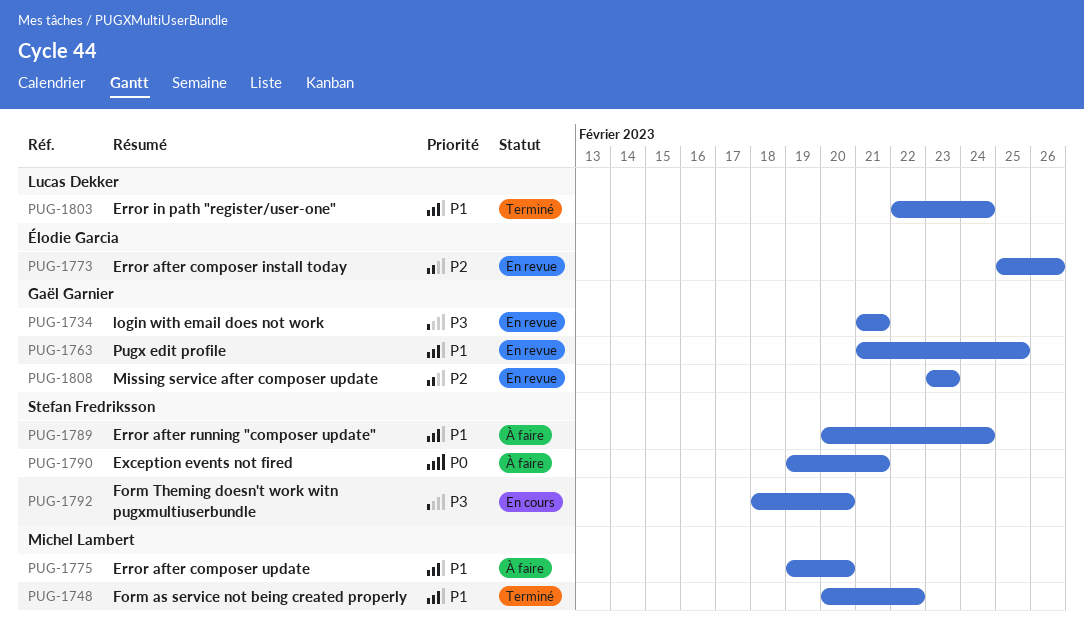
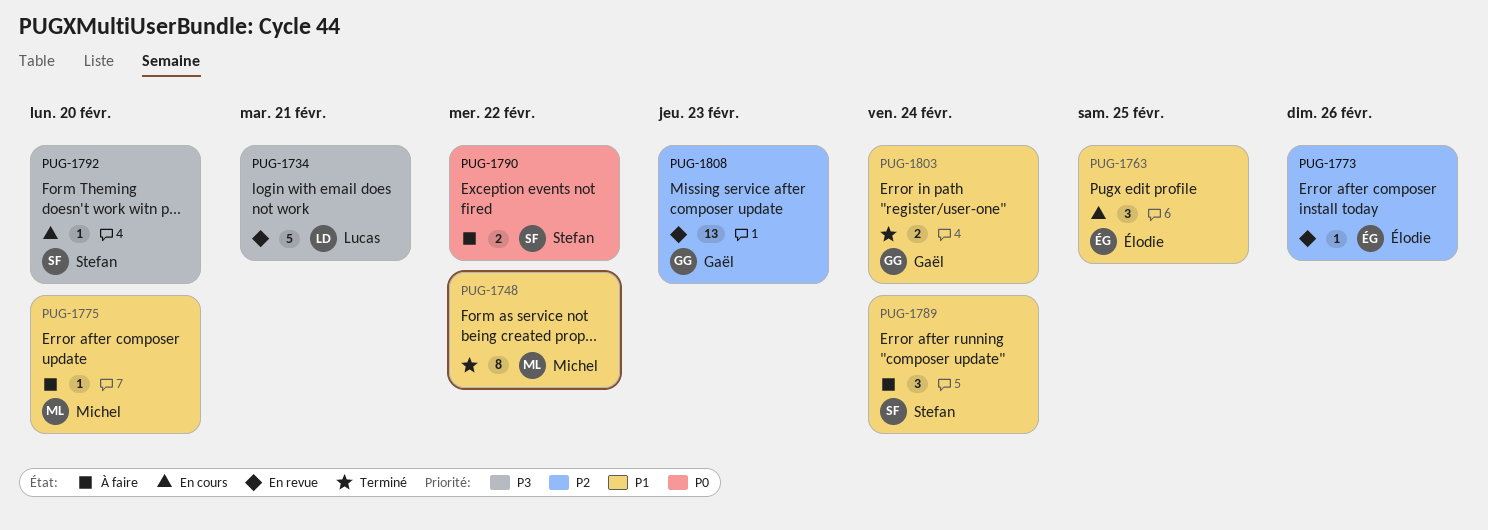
PUG-1734, owner: Gaël Garnier -> Lucas Dekker
PUG-1763, status: En revue -> En cours
PUG-1763, owner: Gaël Garnier -> Élodie Garcia
PUG-1790, due: Feb 21 -> Feb 22
PUG-1803, owner: Lucas Dekker -> Gaël Garnier

